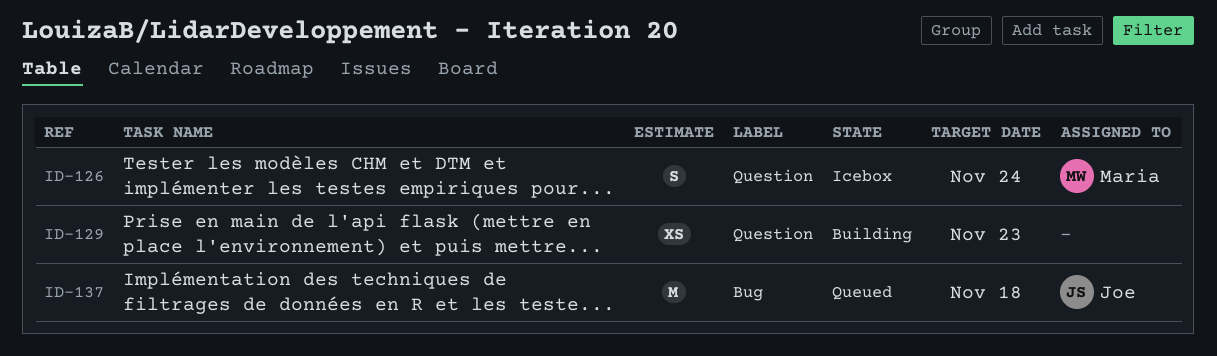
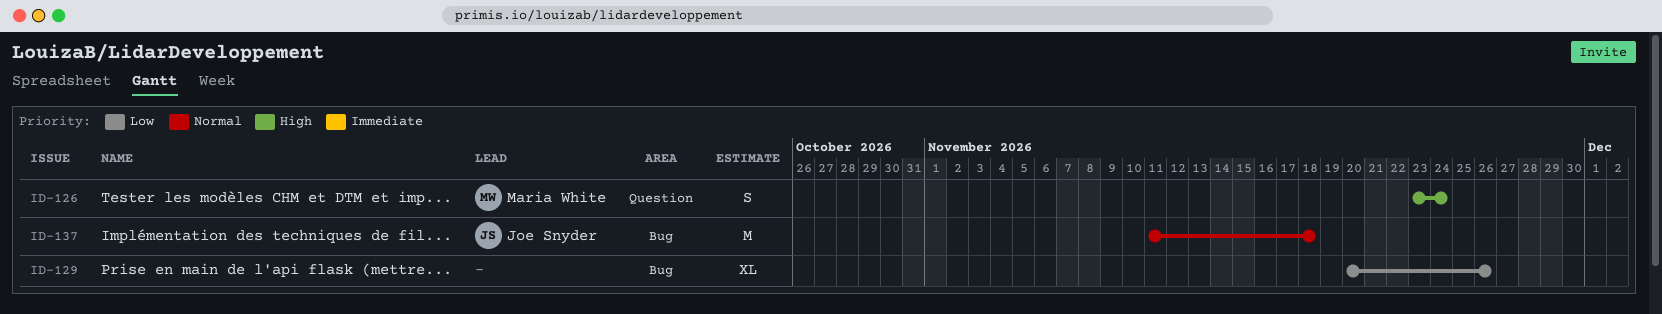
ID-129, label: Question -> Bug
ID-129, estimate: XS -> XL
ID-129, due: Nov 23 -> Nov 26

